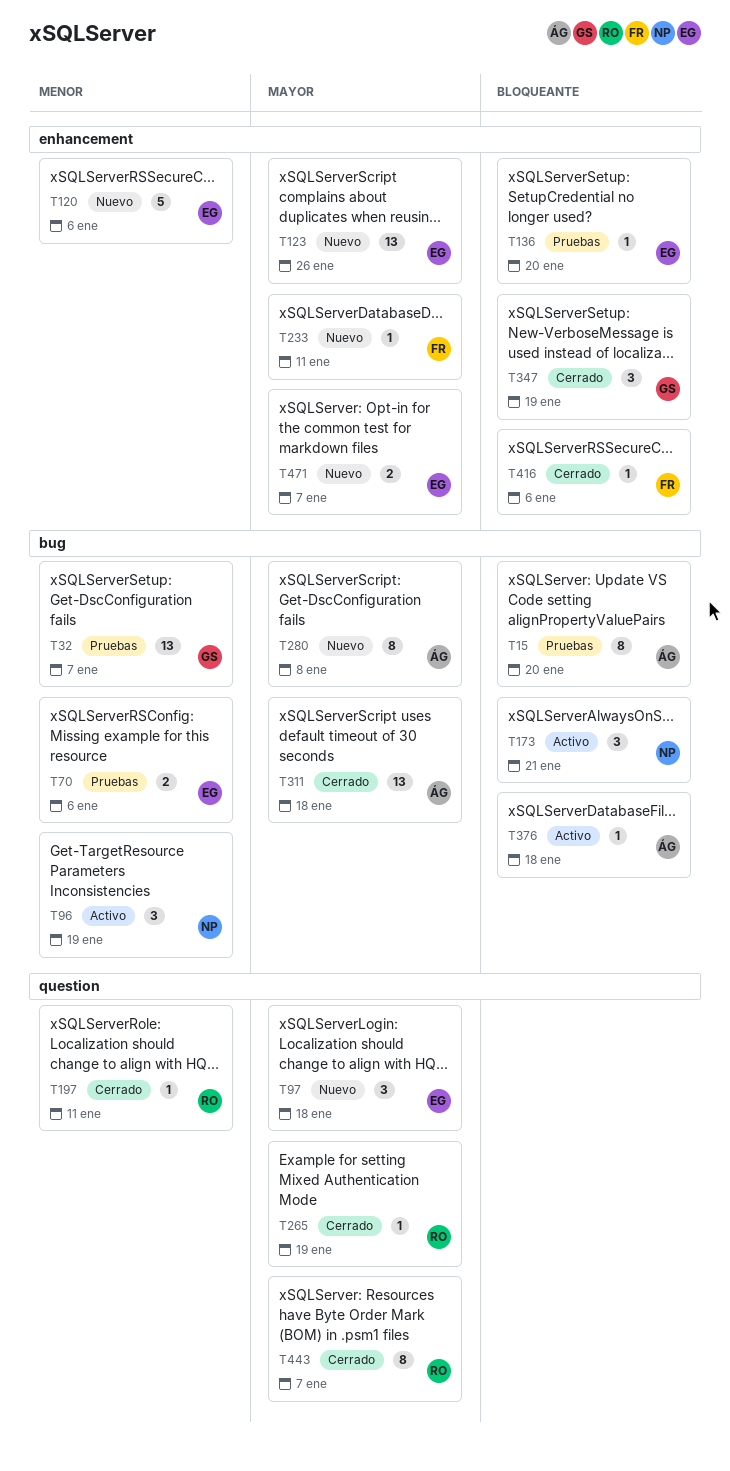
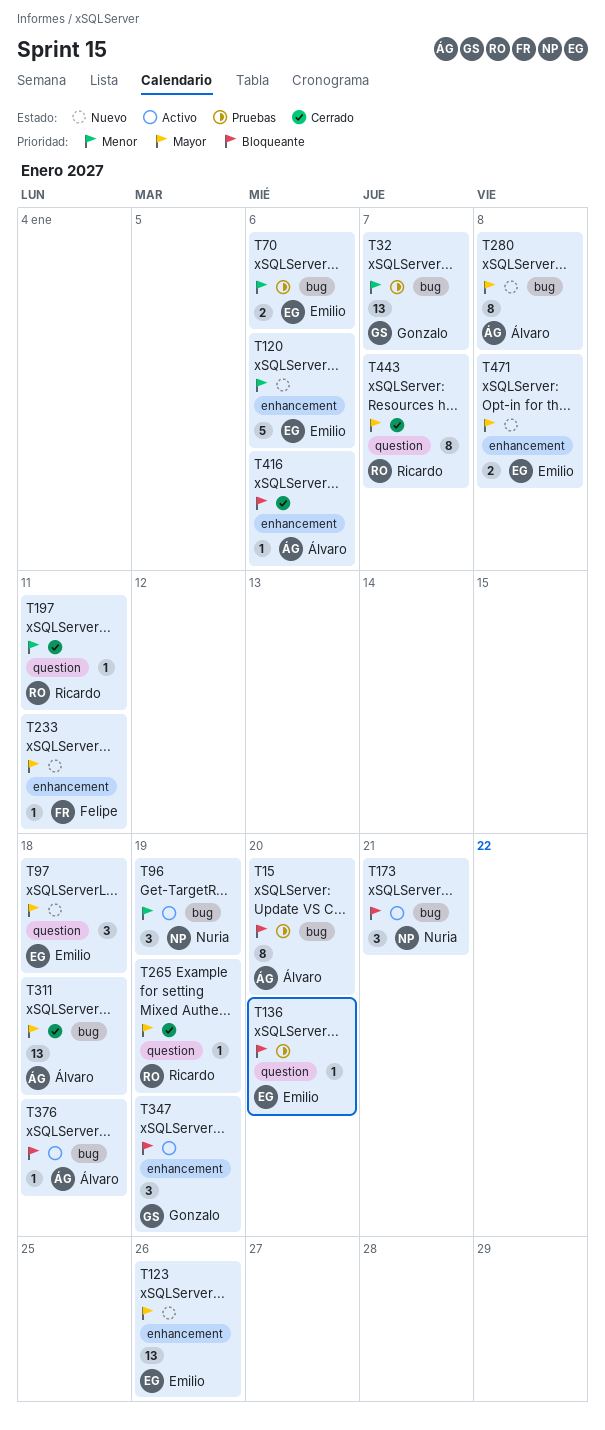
T136, label: enhancement -> question
T347, status: Cerrado -> Activo
T416, owner: Felipe -> Álvaro
T471, due: Jan 7 -> Jan 8

